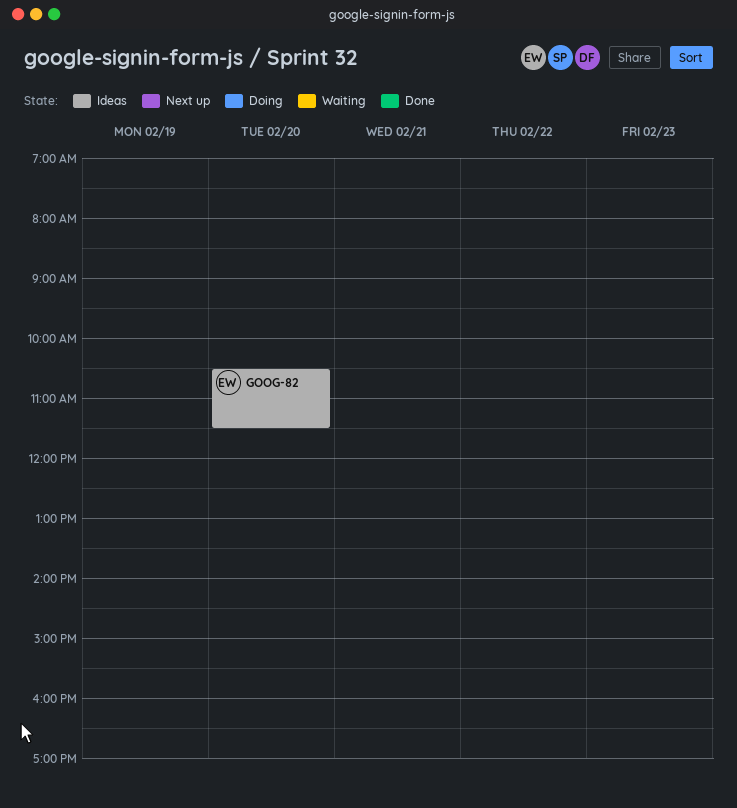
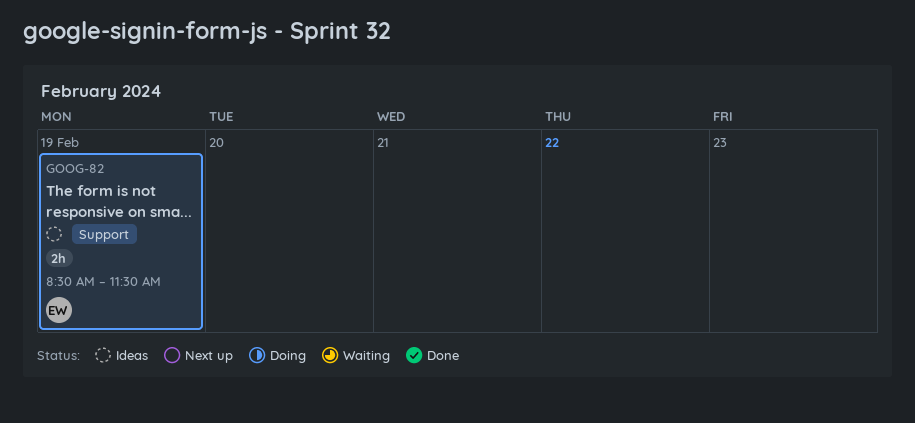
GOOG-82, day: Feb 20 -> Feb 19
GOOG-82, begins: 10:30 -> 08:30

